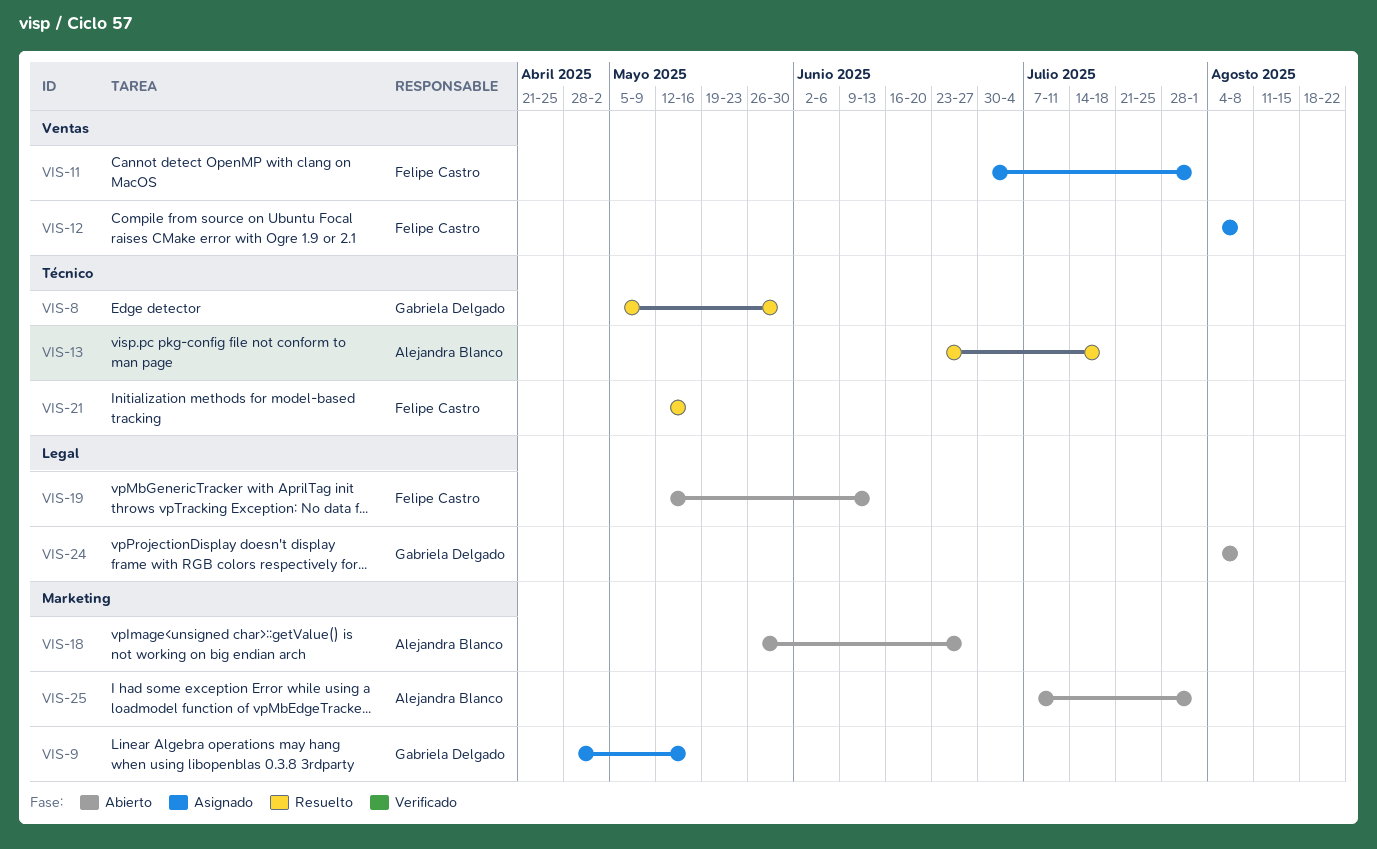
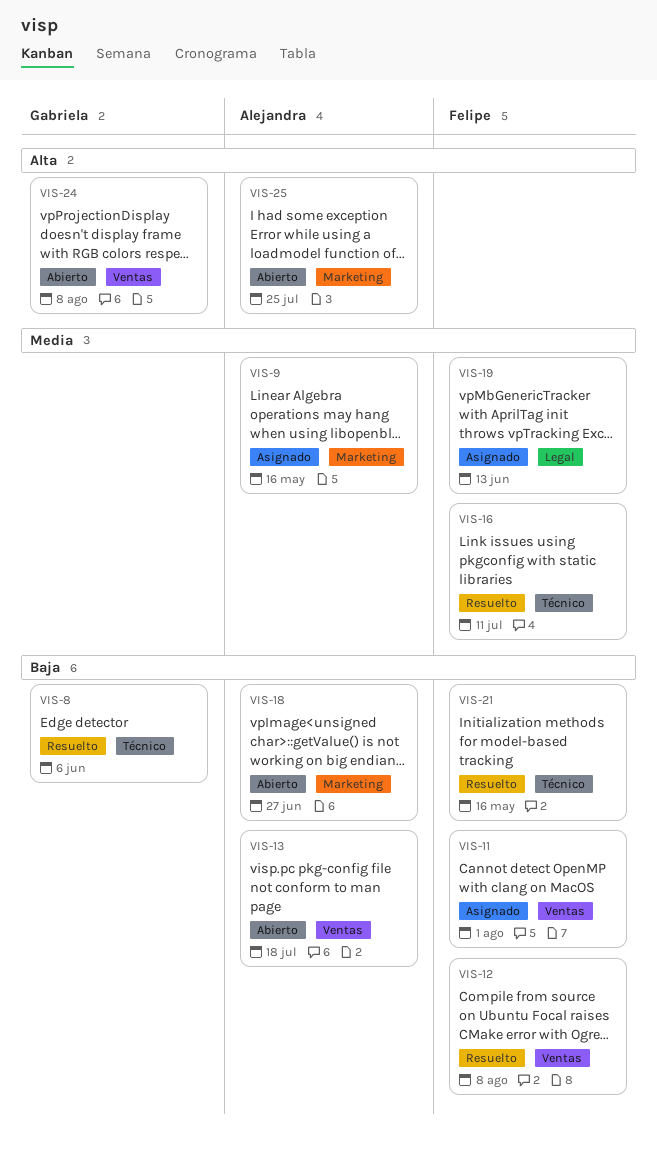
VIS-8, due: May 30 -> Jun 6
VIS-9, owner: Gabriela Delgado -> Alejandra Blanco
VIS-12, status: Asignado -> Resuelto
VIS-13, status: Resuelto -> Abierto
VIS-13, label: Técnico -> Ventas
VIS-16: none -> present
VIS-19, status: Abierto -> Asignado
VIS-24, label: Legal -> Ventas
VIS-25, due: Aug 1 -> Jul 25

